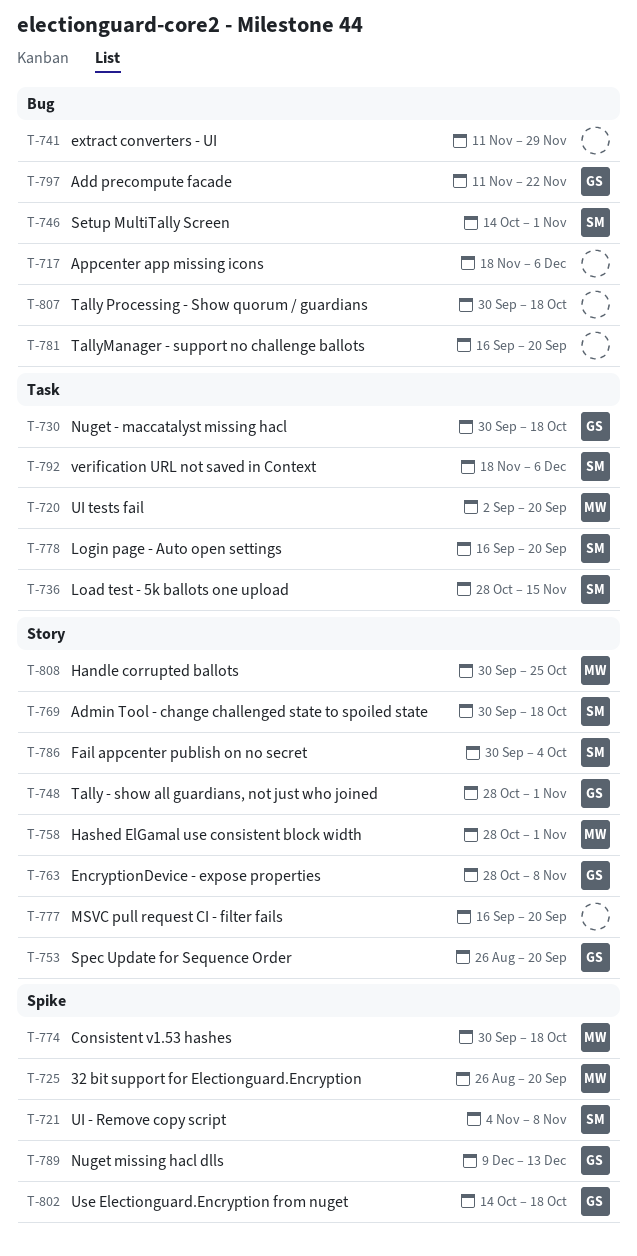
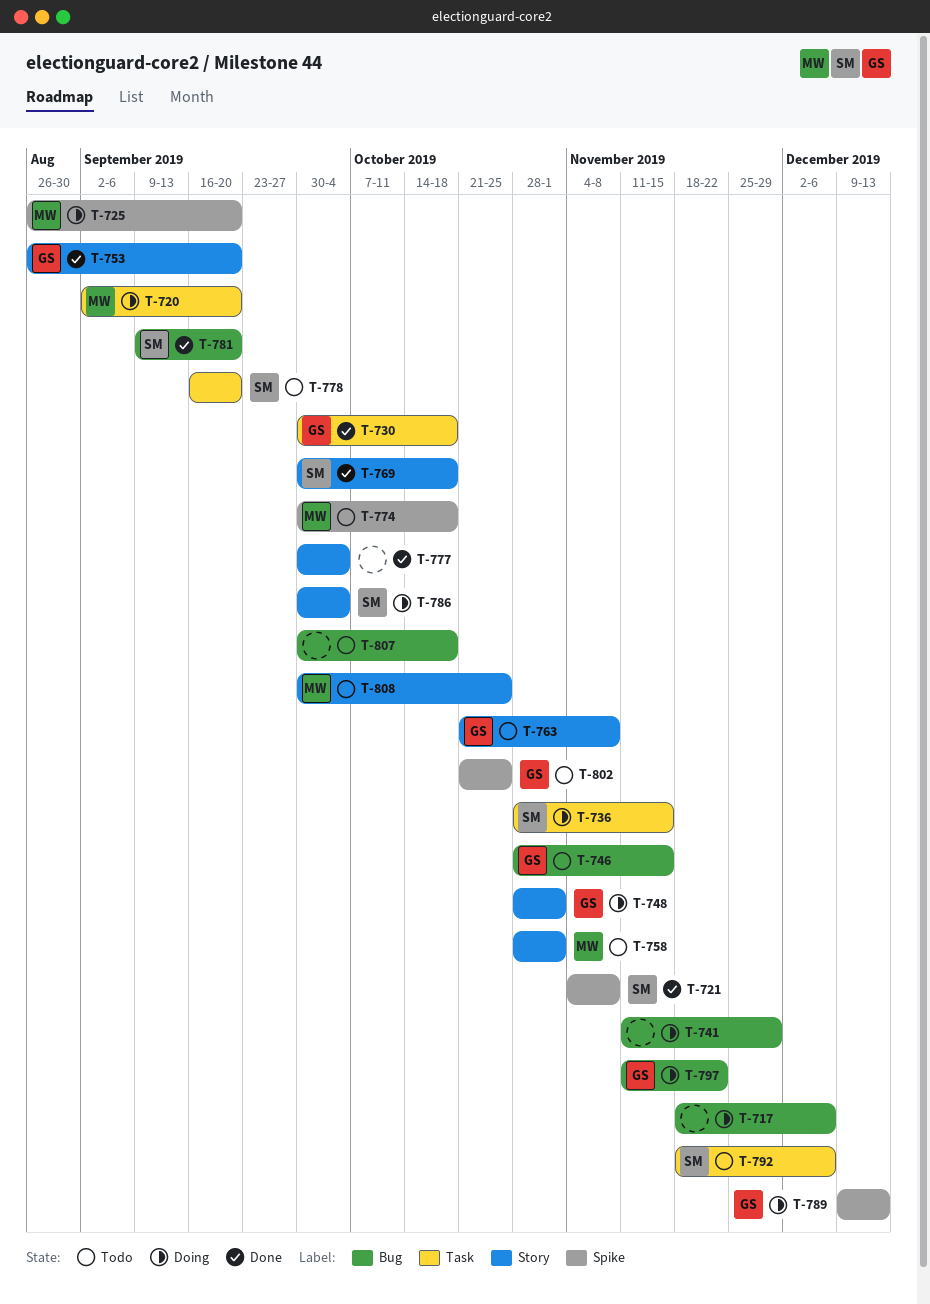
T-746, owner: SM -> GS
T-746, start: Oct 14 -> Oct 28
T-746, due: Nov 1 -> Nov 15
T-763, start: Oct 28 -> Oct 21
T-777, start: Sep 16 -> Sep 30
T-777, due: Sep 20 -> Oct 4
T-781, owner: none -> SM
T-781, start: Sep 16 -> Sep 9
T-802, start: Oct 14 -> Oct 21
T-802, due: Oct 18 -> Oct 25

